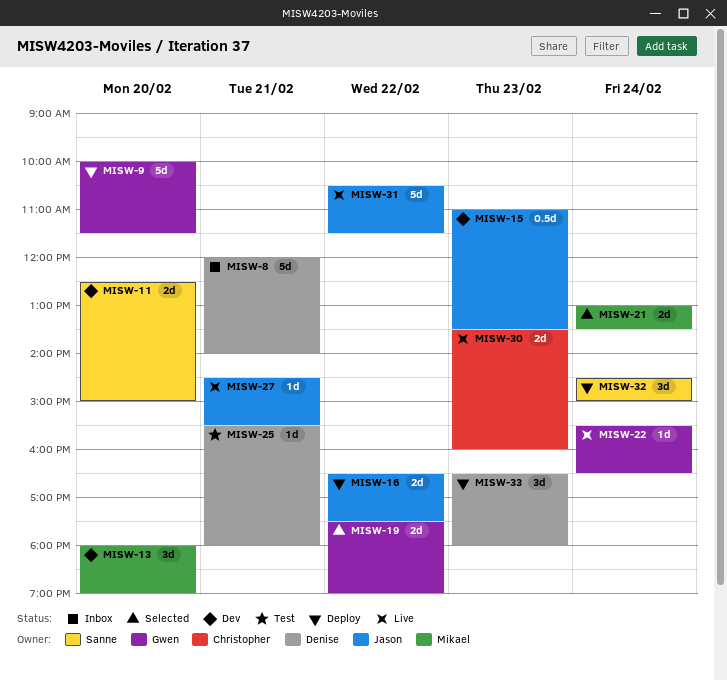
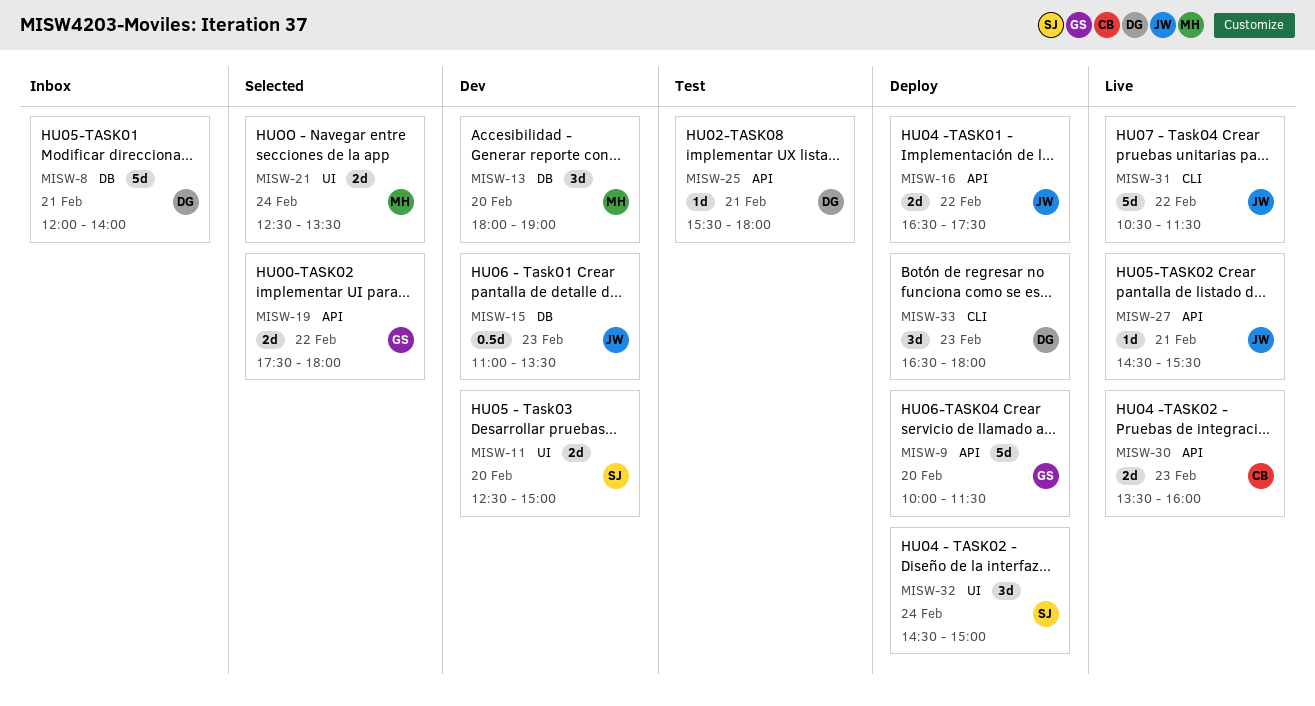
MISW-19, ends: 19:00 -> 18:00
MISW-21, begins: 13:00 -> 12:30
MISW-22: present -> none

